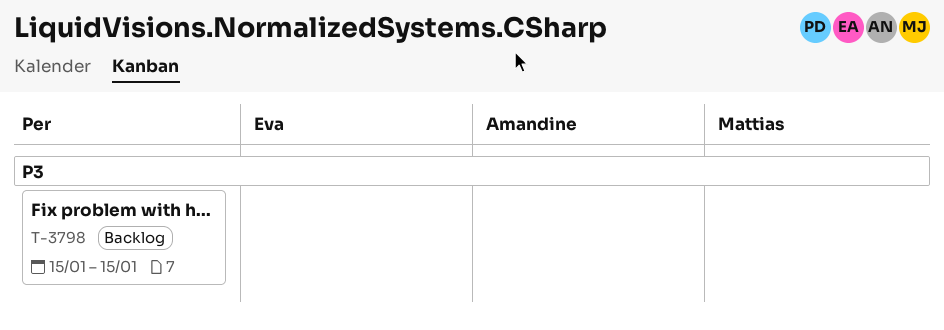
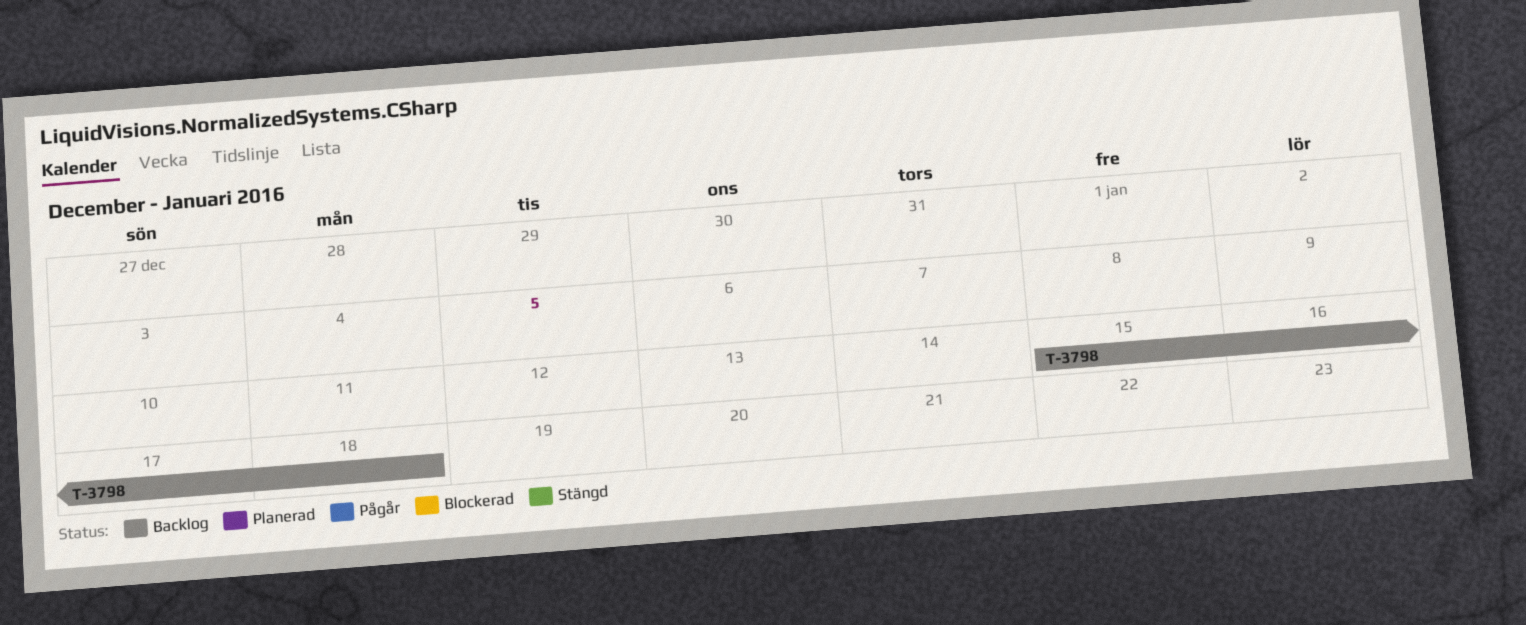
T-3798, due: Jan 15 -> Jan 18

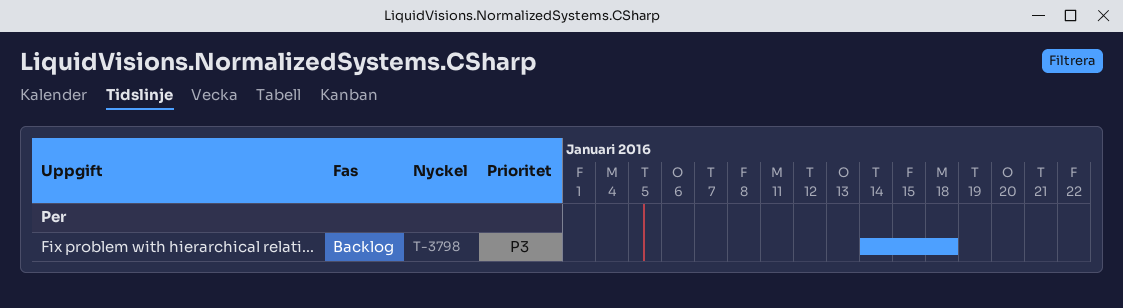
T-3798, start: Jan 15 -> Jan 14

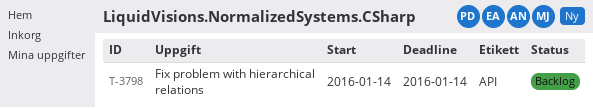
T-3798, due: Jan 18 -> Jan 14

